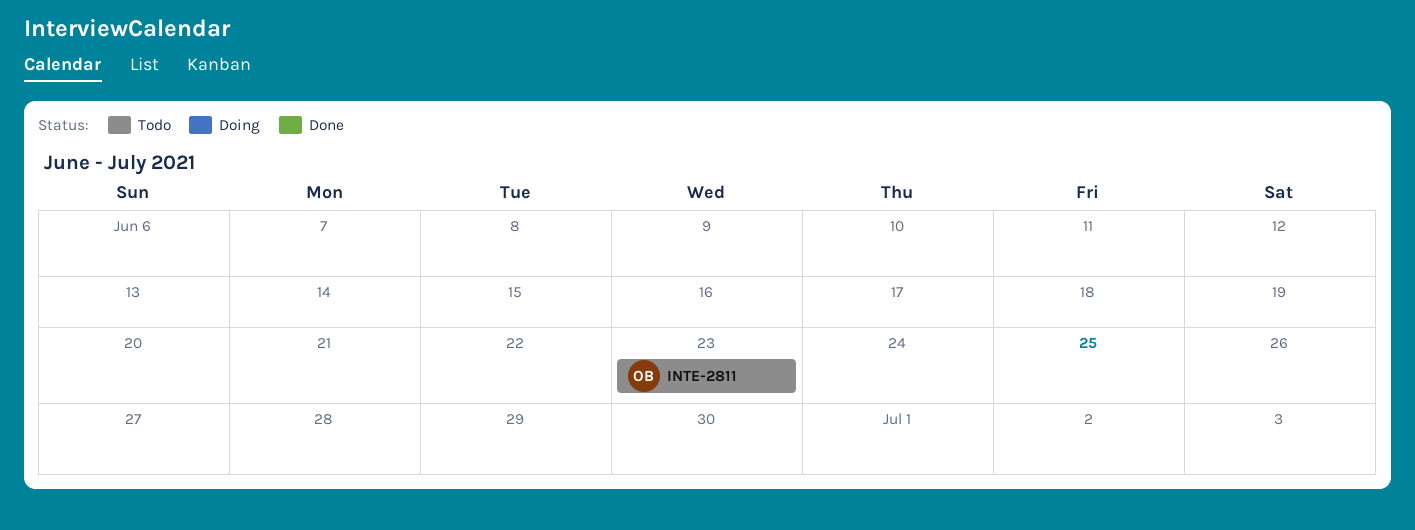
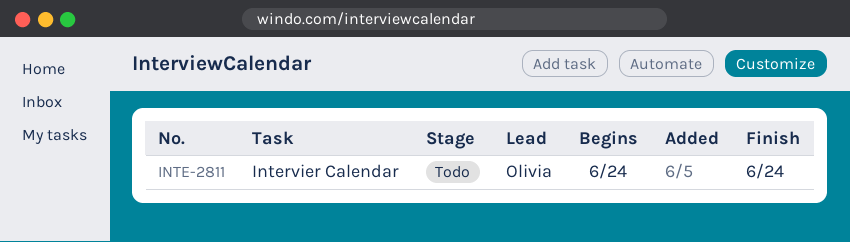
INTE-2811, start: Jun 23 -> Jun 24
INTE-2811, due: Jun 23 -> Jun 24

